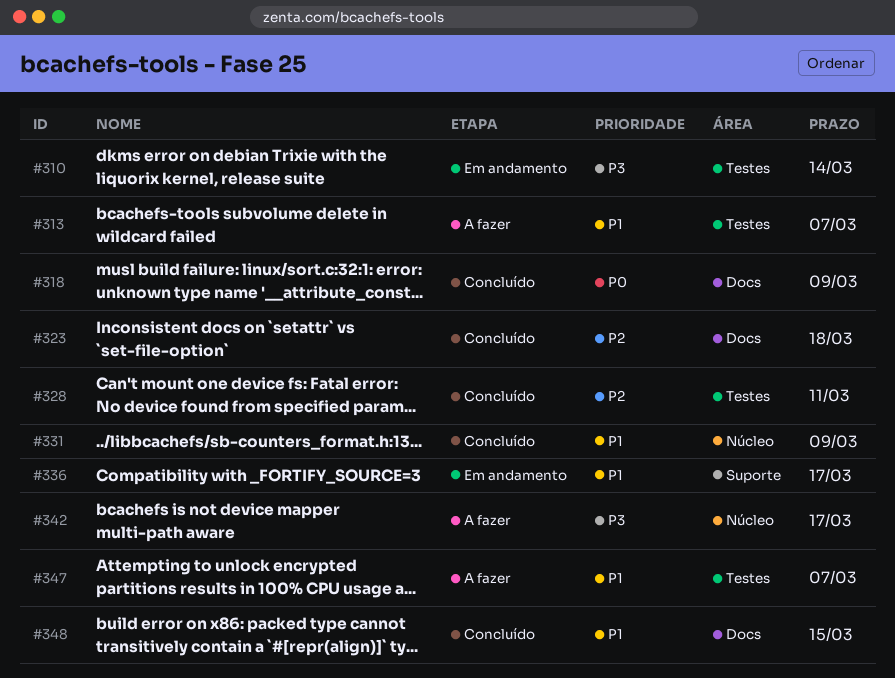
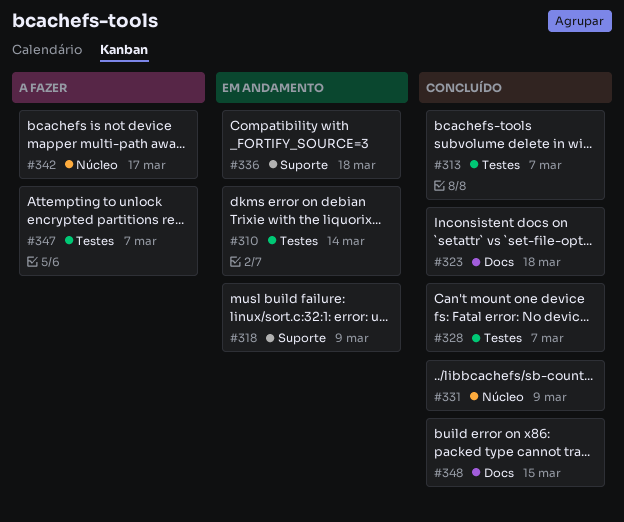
#313, status: A fazer -> Concluído
#318, status: Concluído -> Em andamento
#318, label: Docs -> Suporte
#328, due: Mar 11 -> Mar 7
#336, due: Mar 17 -> Mar 18

